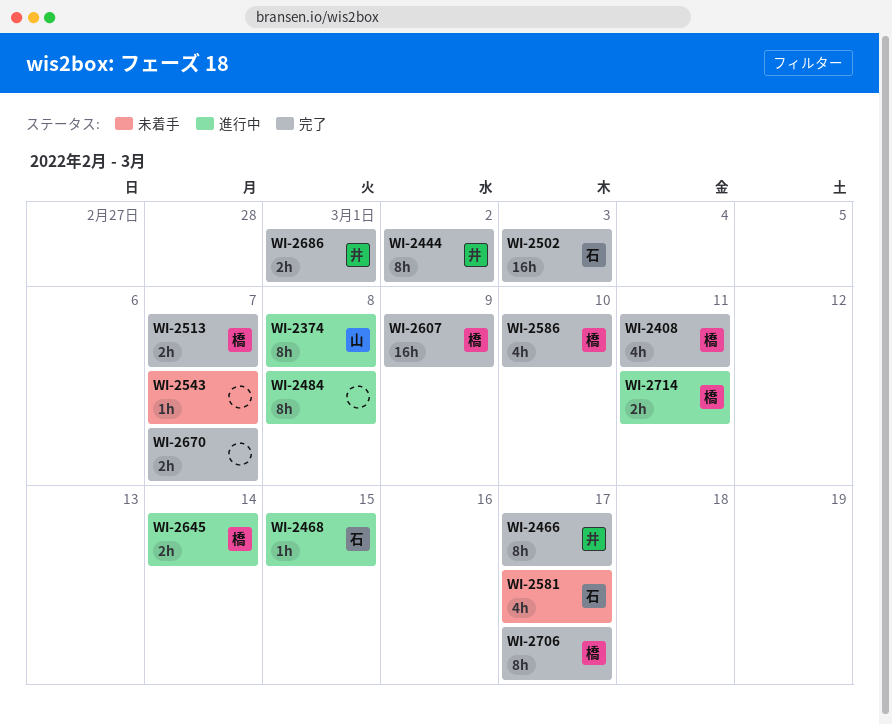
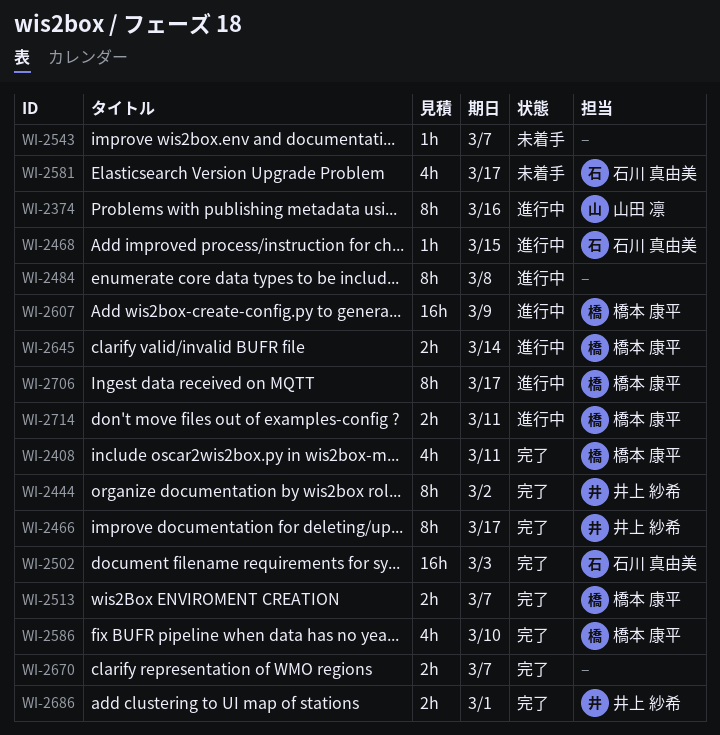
WI-2374, due: Mar 8 -> Mar 16
WI-2607, status: 完了 -> 進行中
WI-2706, status: 完了 -> 進行中

